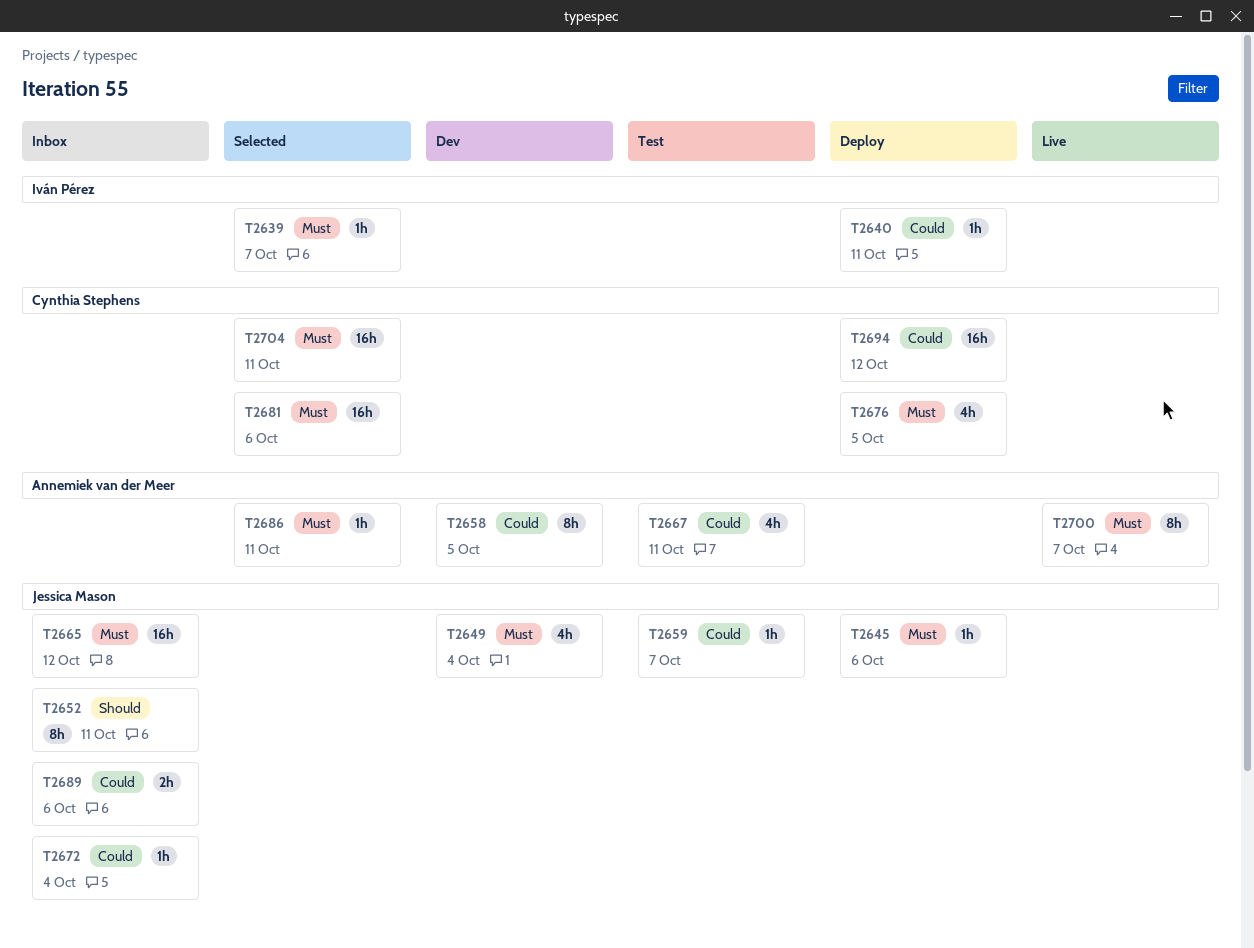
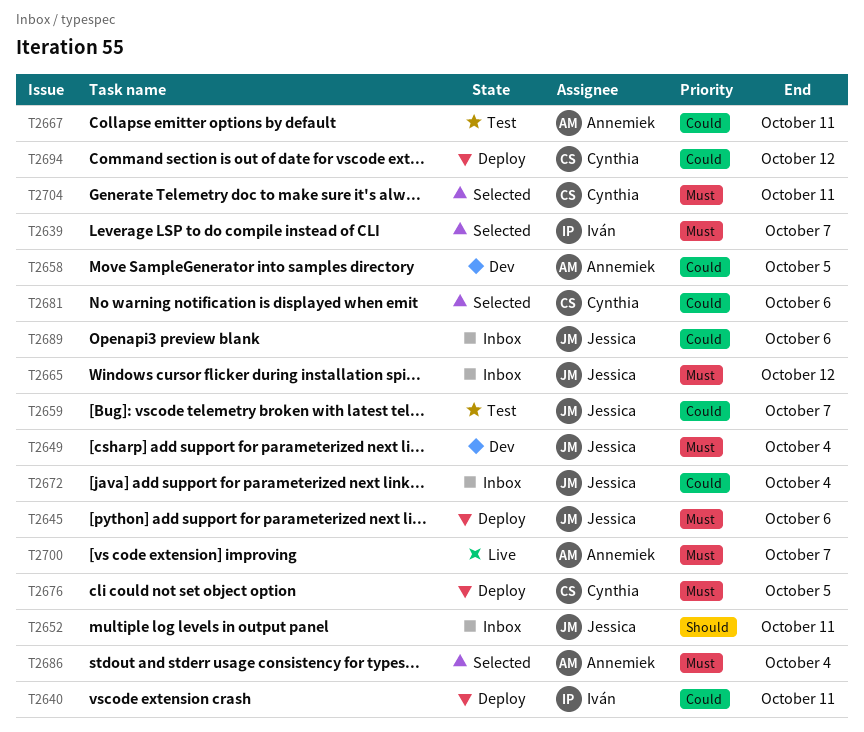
T2681, priority: Must -> Could
T2686, due: Oct 11 -> Oct 4

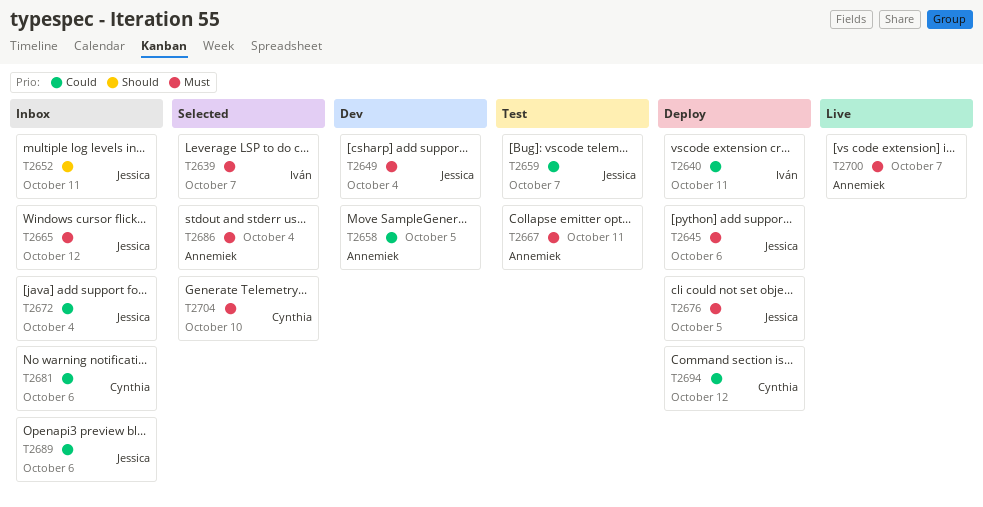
T2667, priority: Could -> Must
T2676, owner: Cynthia -> Jessica
T2681, status: Selected -> Inbox
T2704, due: Oct 11 -> Oct 10

